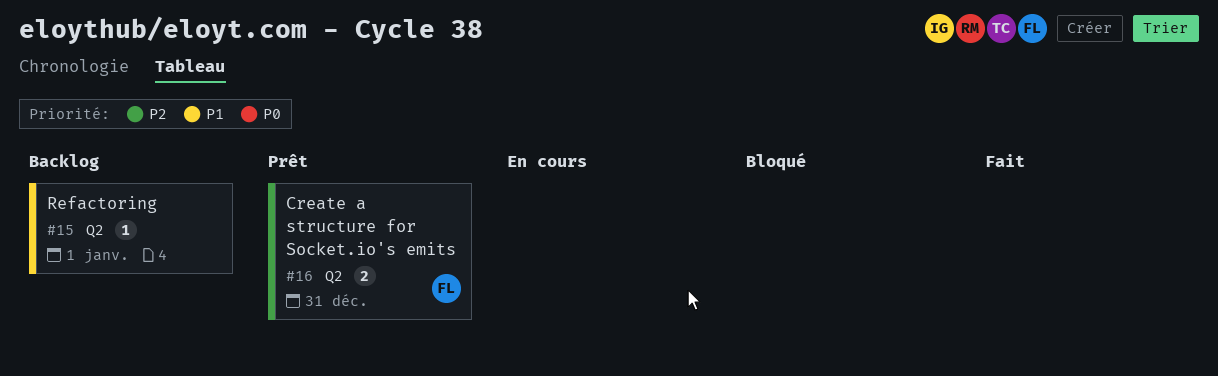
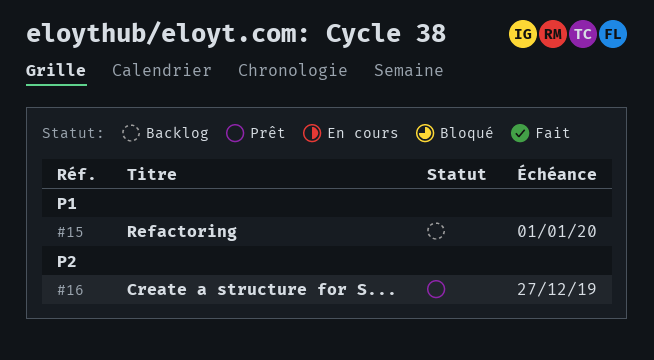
#16, due: Dec 31 -> Dec 27

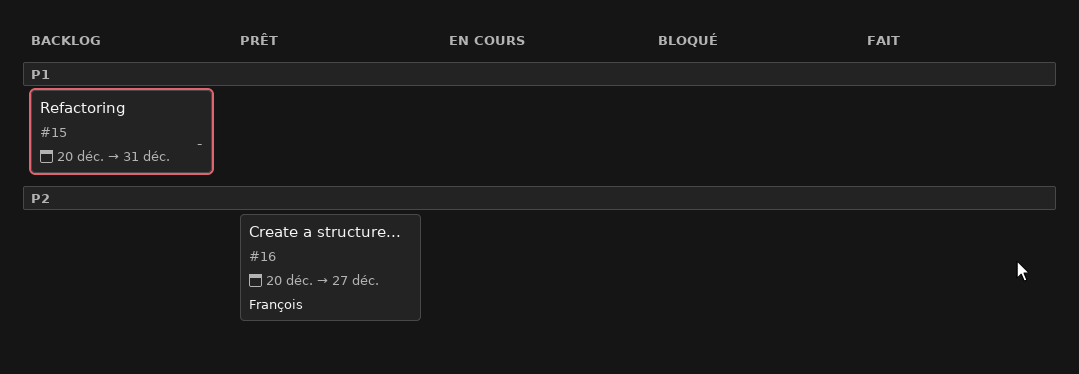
#15, due: Jan 1 -> Dec 31

